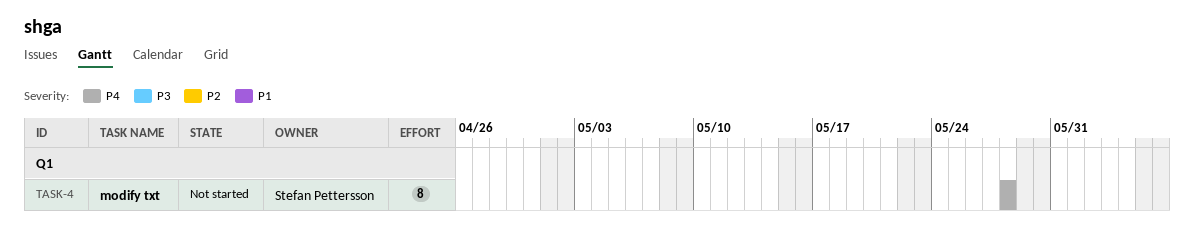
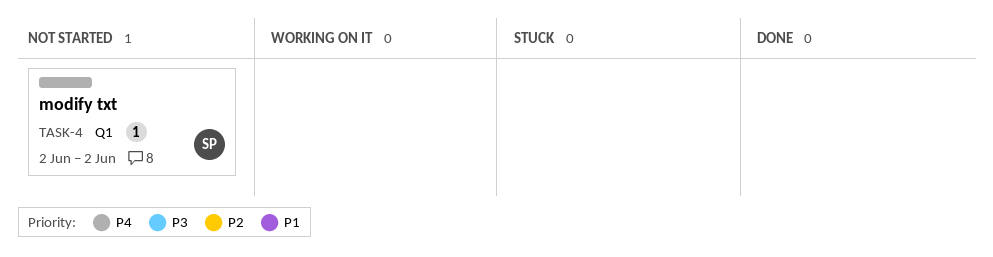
TASK-4, estimate: 8 -> 1
TASK-4, start: May 28 -> Jun 2
TASK-4, due: May 28 -> Jun 2

